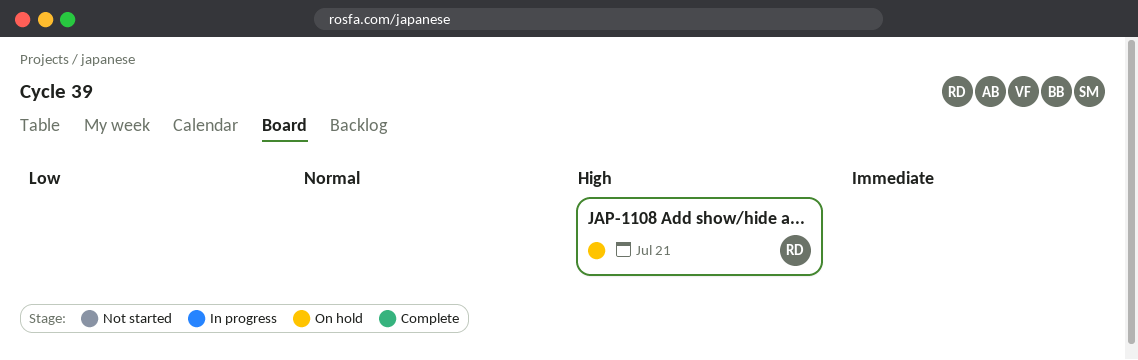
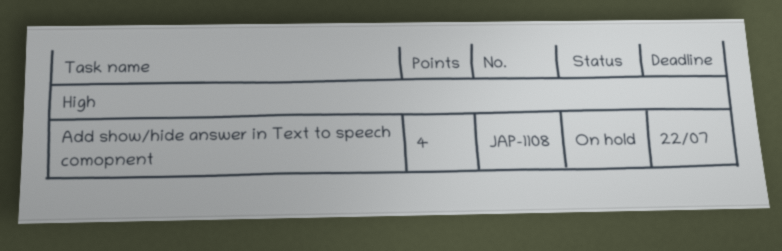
JAP-1108, due: Jul 21 -> Jul 22

